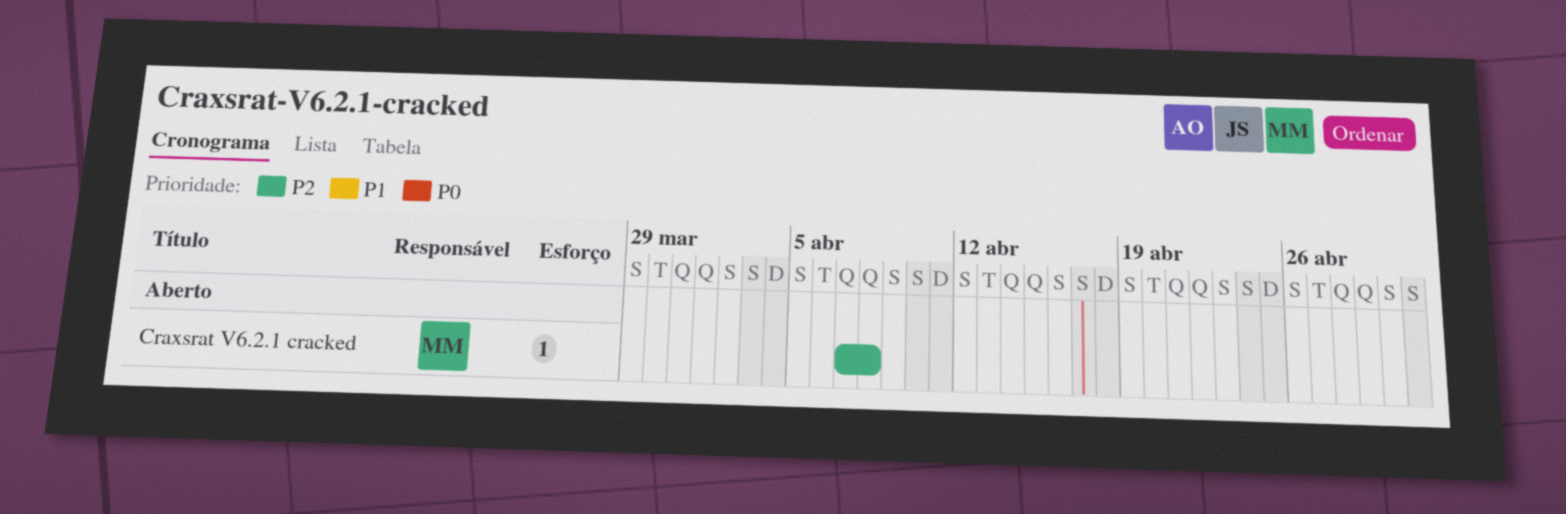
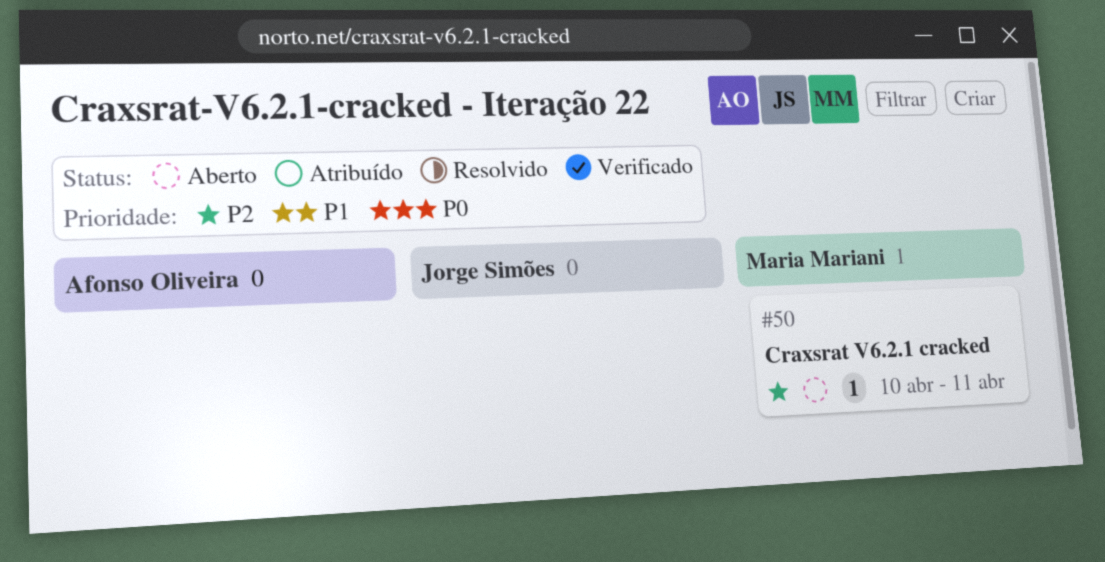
Craxsrat V6.2.1 cracked, start: Apr 7 -> Apr 10
Craxsrat V6.2.1 cracked, due: Apr 8 -> Apr 11

